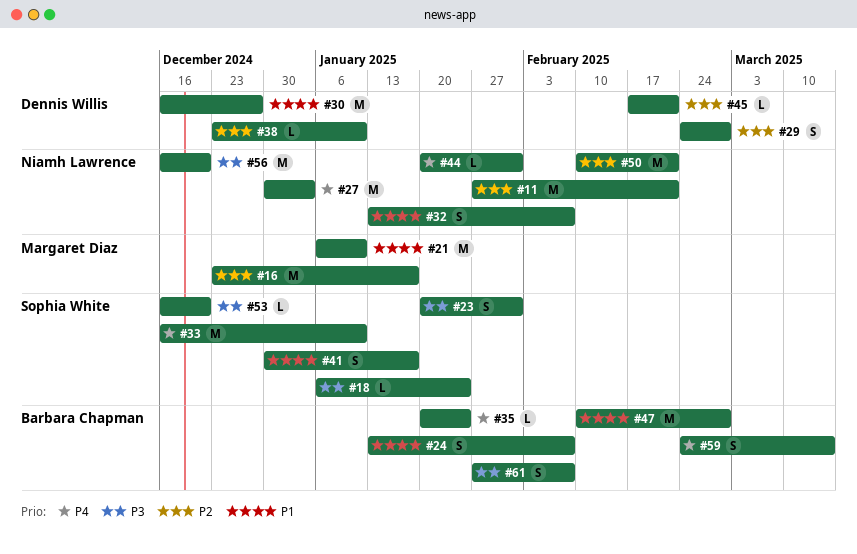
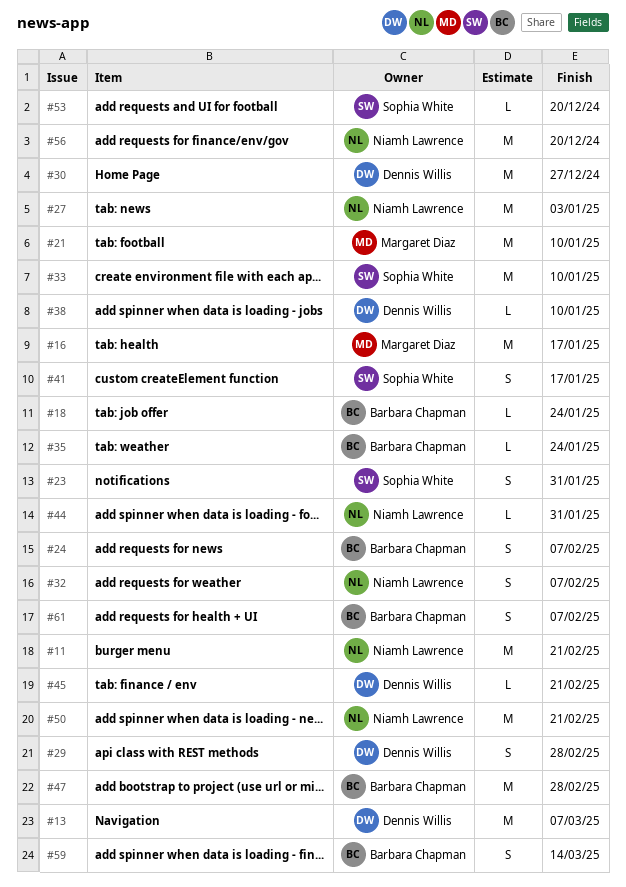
#13: none -> present
#18, owner: Sophia White -> Barbara Chapman

